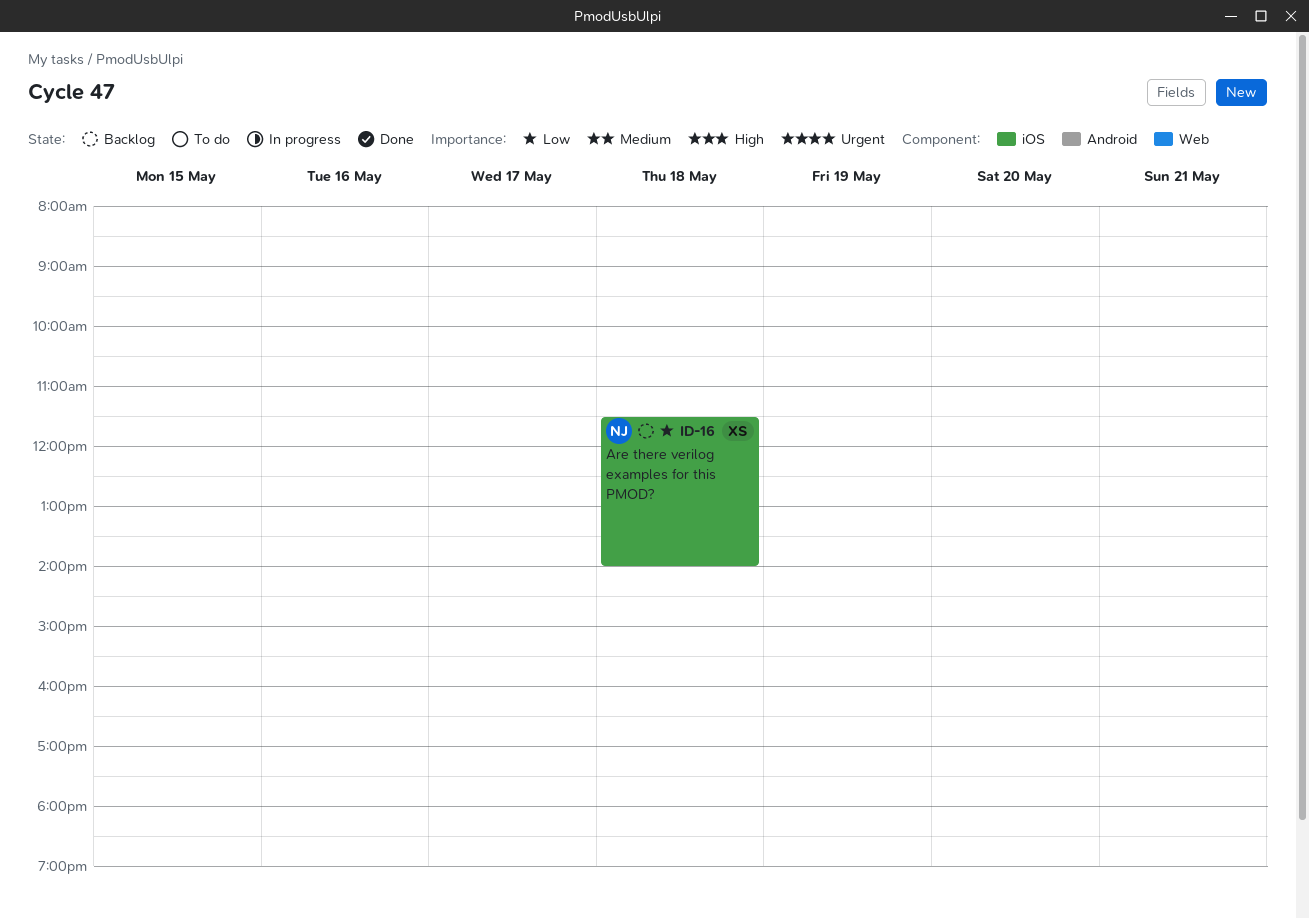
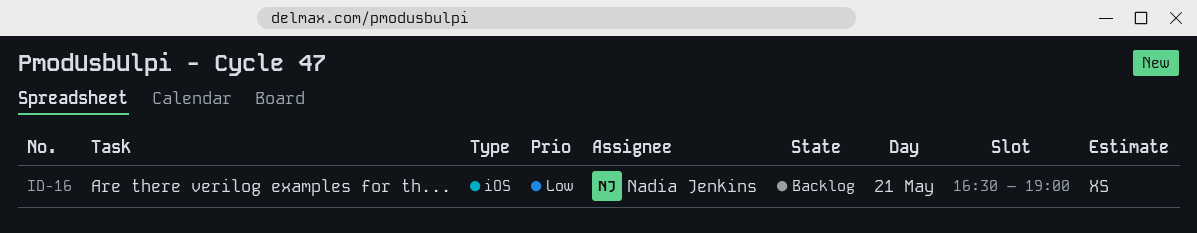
ID-16, day: May 18 -> May 21
ID-16, begins: 11:30 -> 16:30
ID-16, ends: 14:00 -> 19:00

